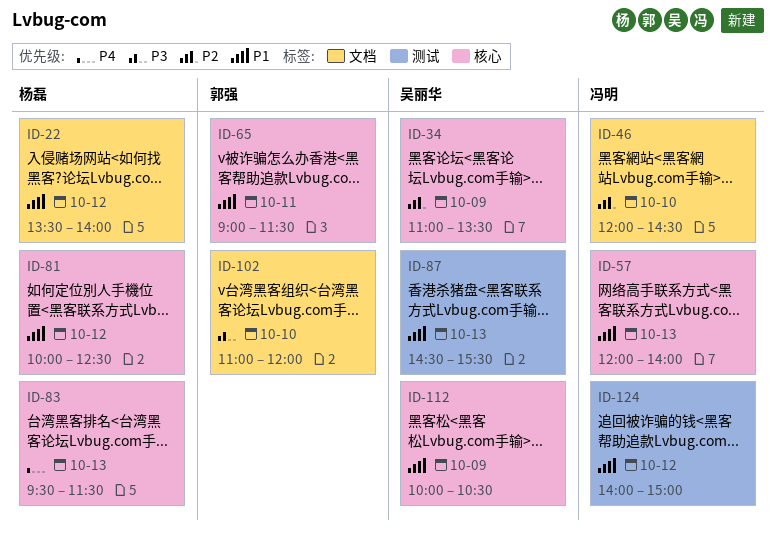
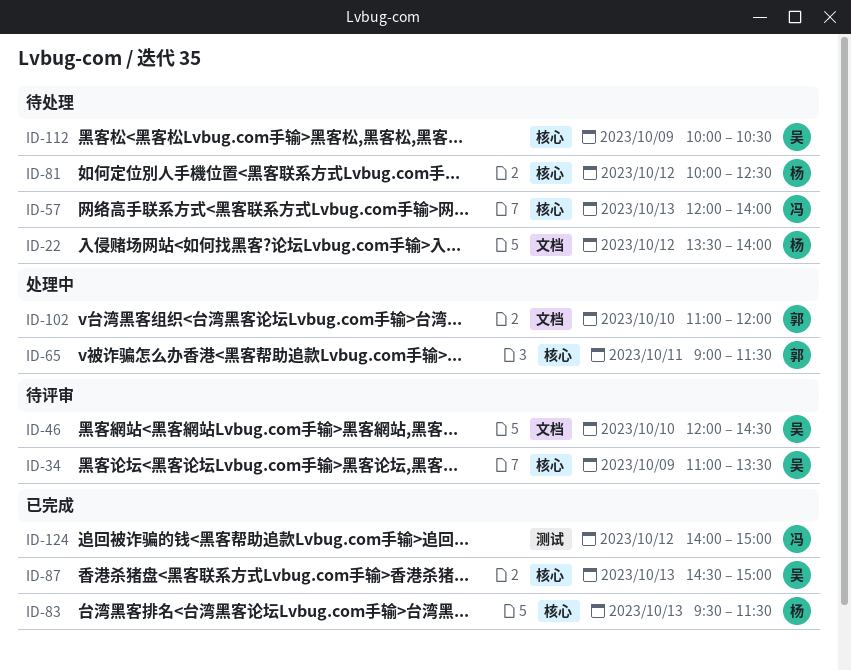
ID-46, owner: 冯明 -> 吴丽华
ID-87, label: 测试 -> 核心
ID-87, ends: 15:30 -> 15:00

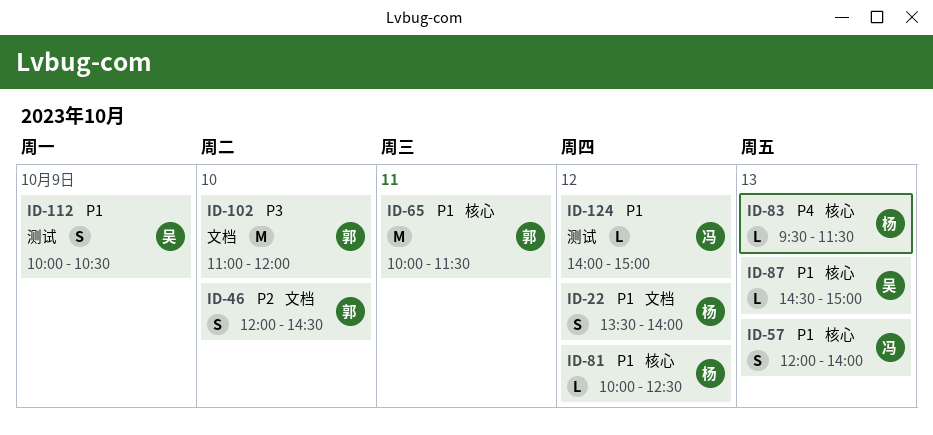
ID-34: present -> none
ID-46, owner: 吴 -> 郭
ID-65, begins: 09:00 -> 10:00
ID-112, label: 核心 -> 测试

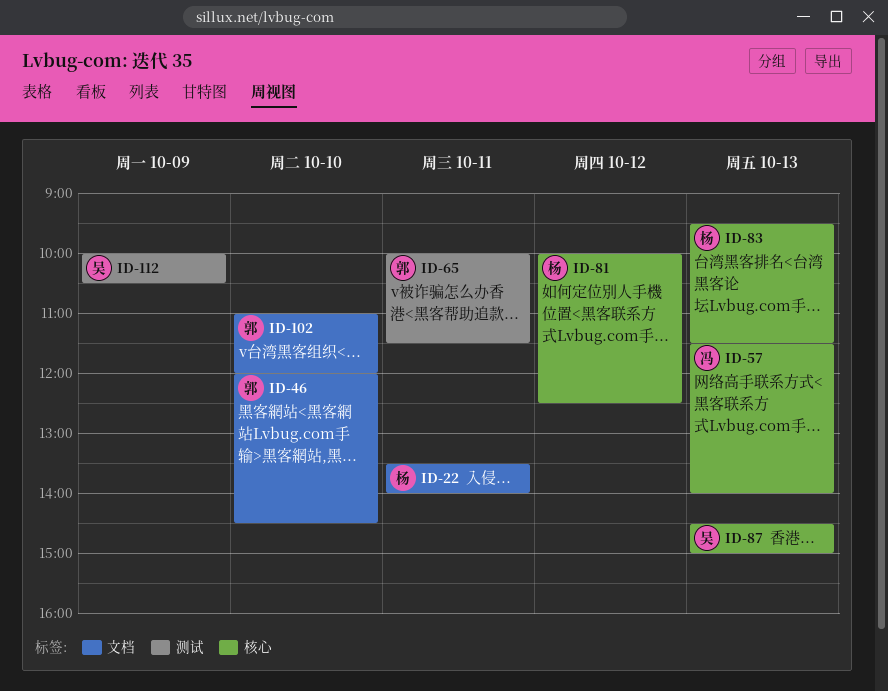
ID-22, day: Oct 12 -> Oct 11
ID-57, begins: 12:00 -> 11:30
ID-65, label: 核心 -> 测试
ID-124: present -> none

